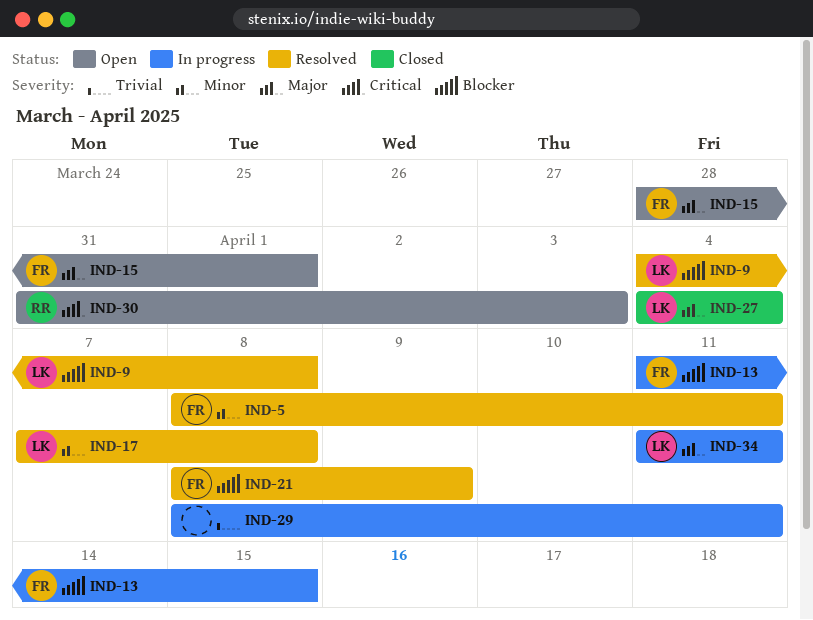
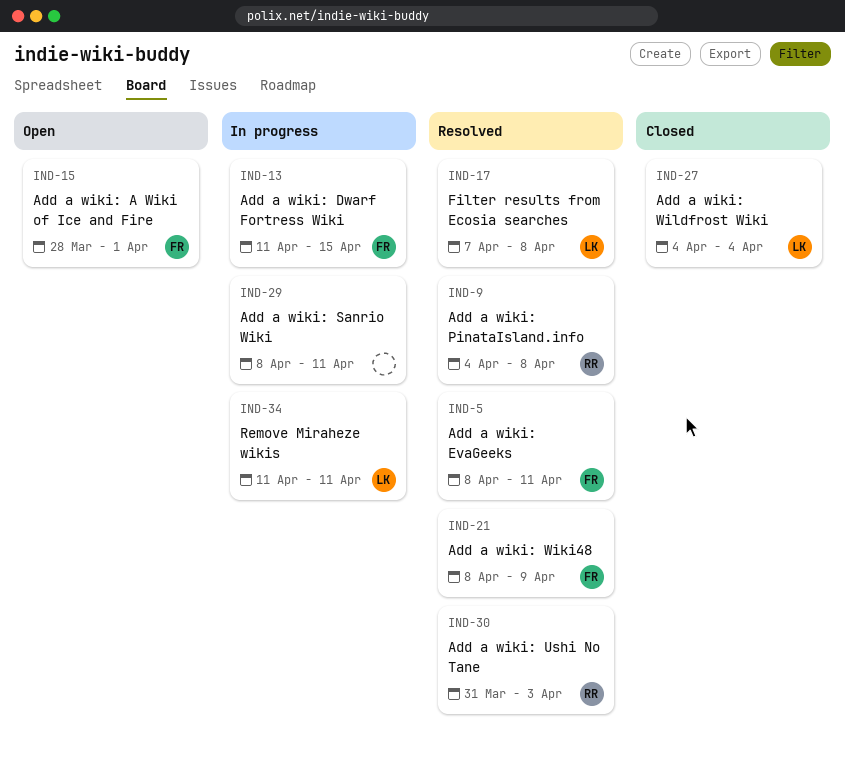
IND-9, owner: LK -> RR
IND-30, status: Open -> Resolved

